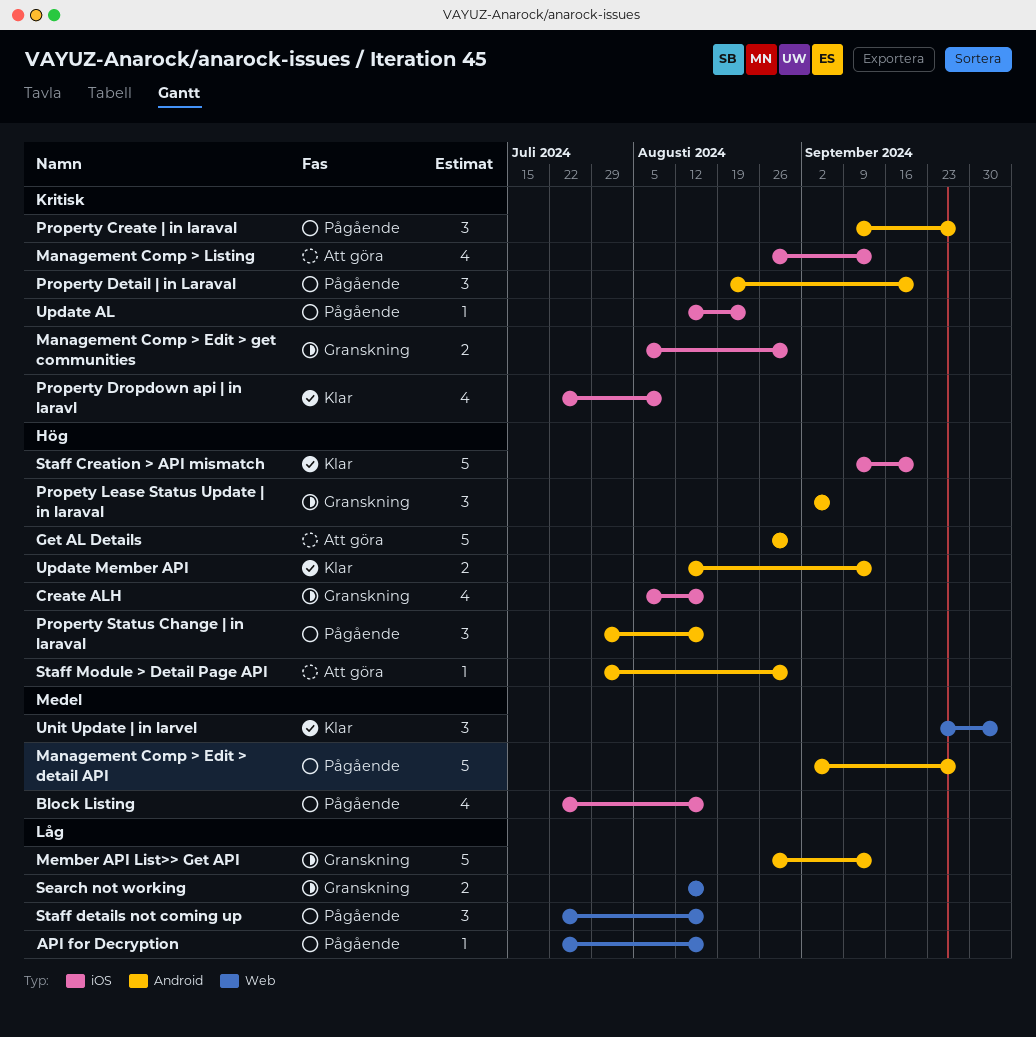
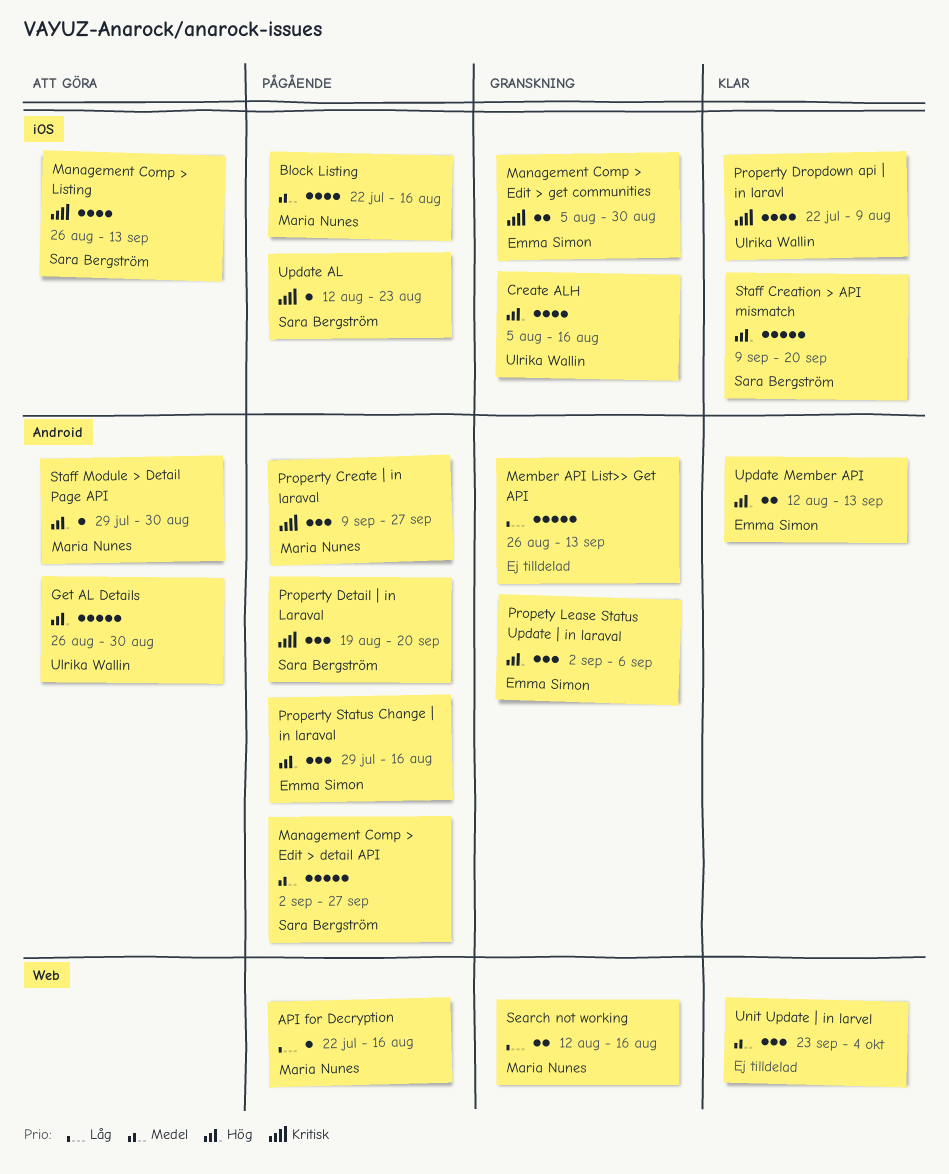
Staff details not coming up: present -> none

